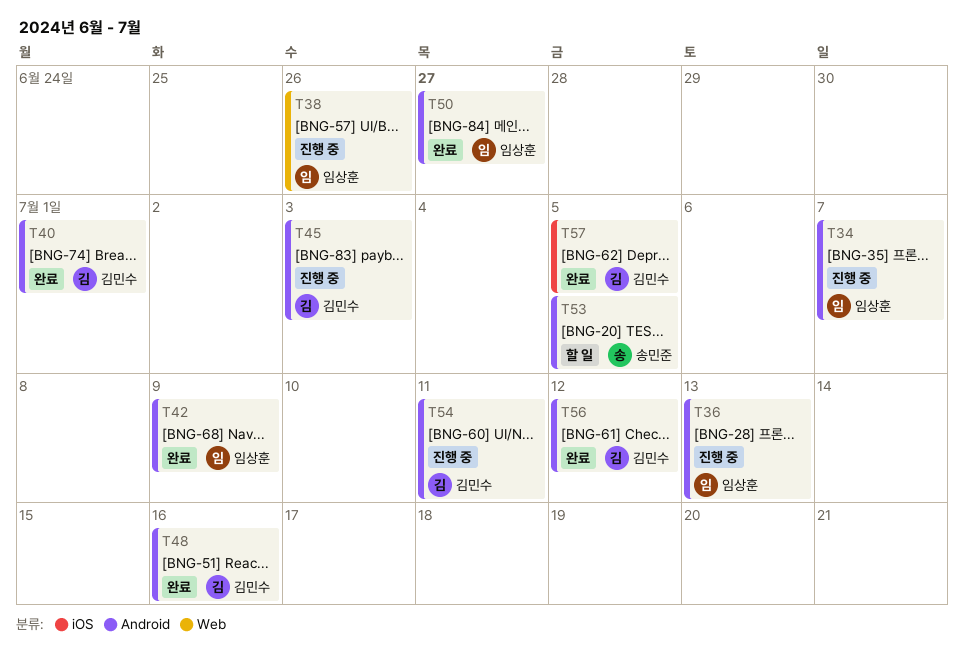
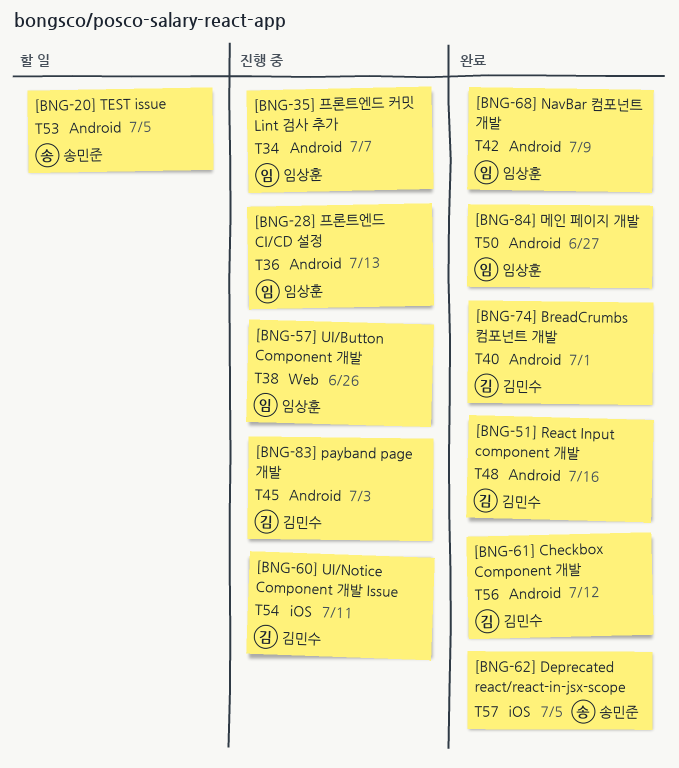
T54, label: Android -> iOS
T57, owner: 김민수 -> 송민준

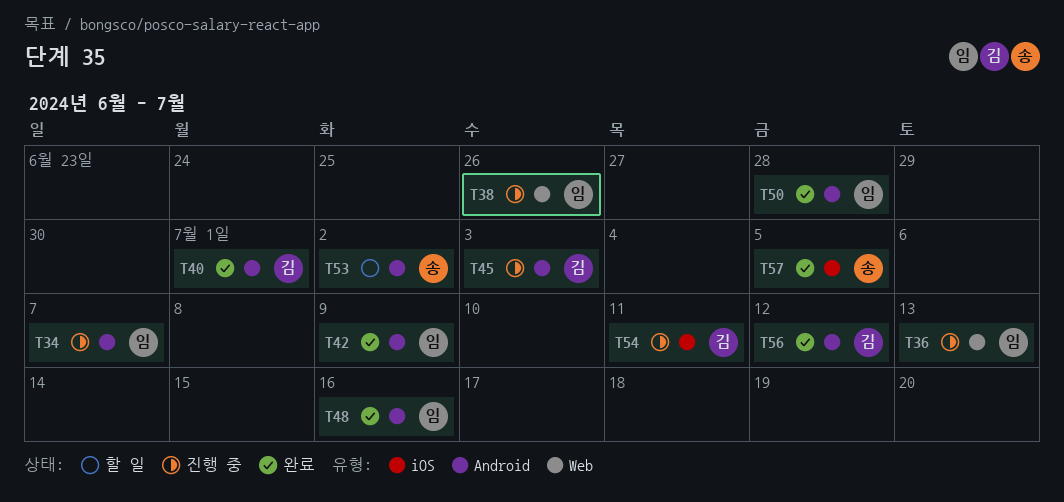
T36, label: Android -> Web
T48, owner: 김민수 -> 임상훈
T50, due: Jun 27 -> Jun 28
T53, due: Jul 5 -> Jul 2

